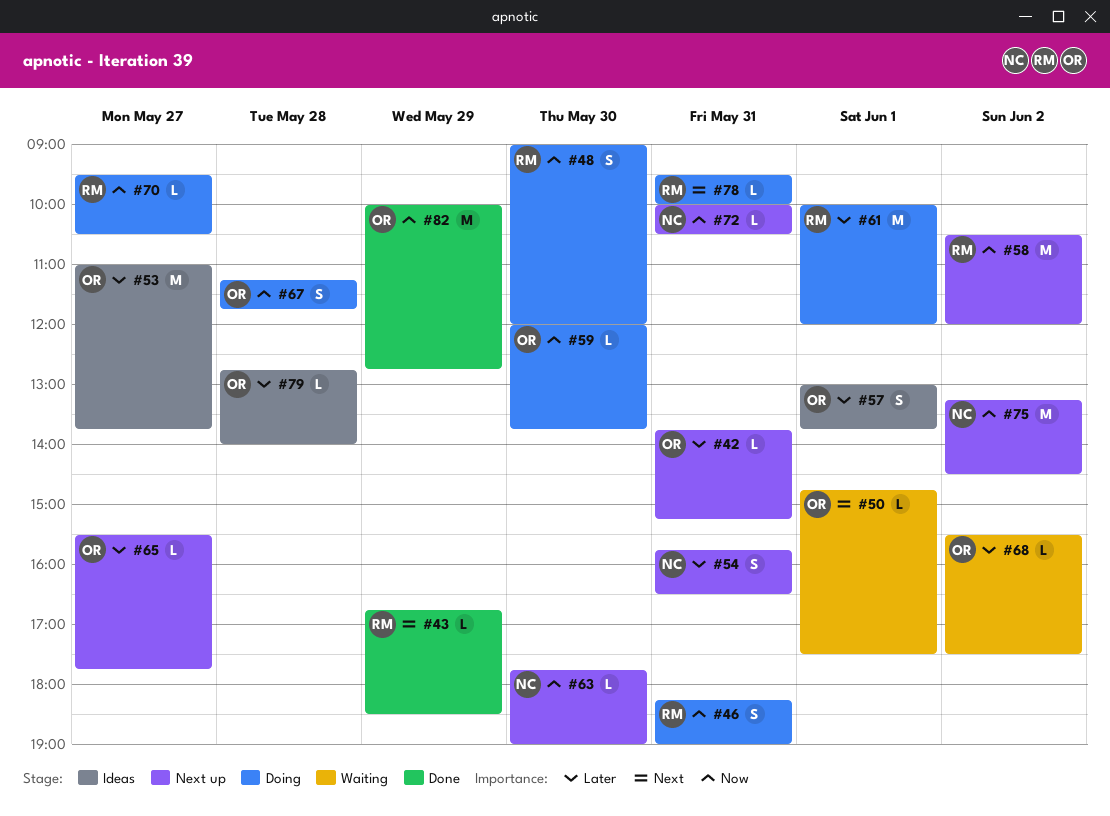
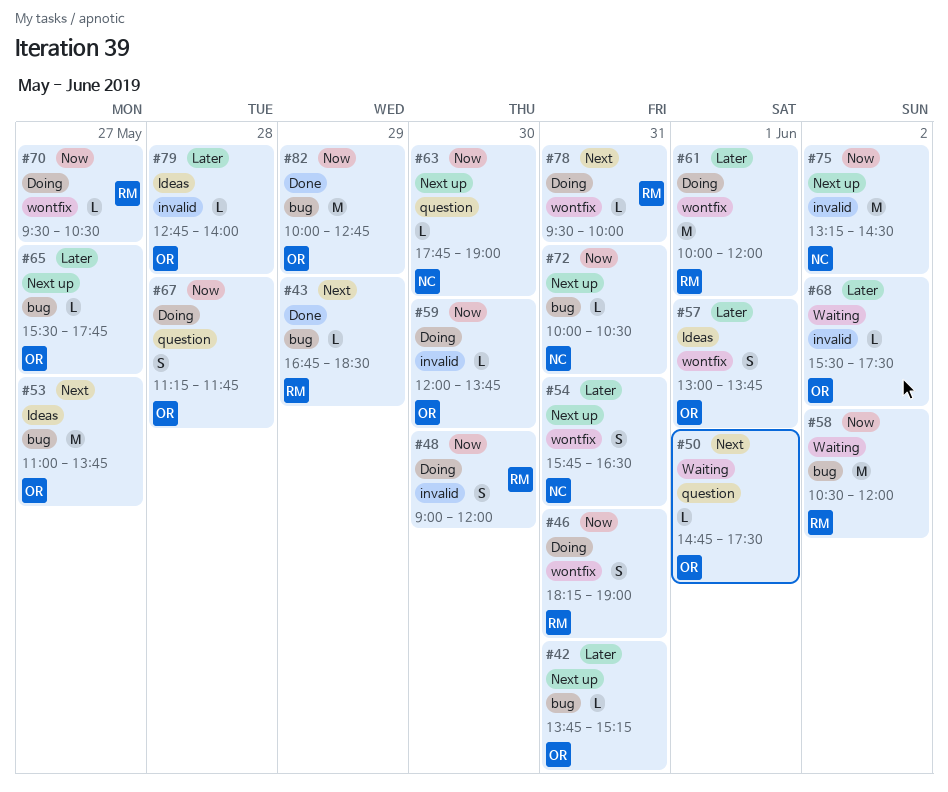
#53, priority: Later -> Next
#58, status: Next up -> Waiting

